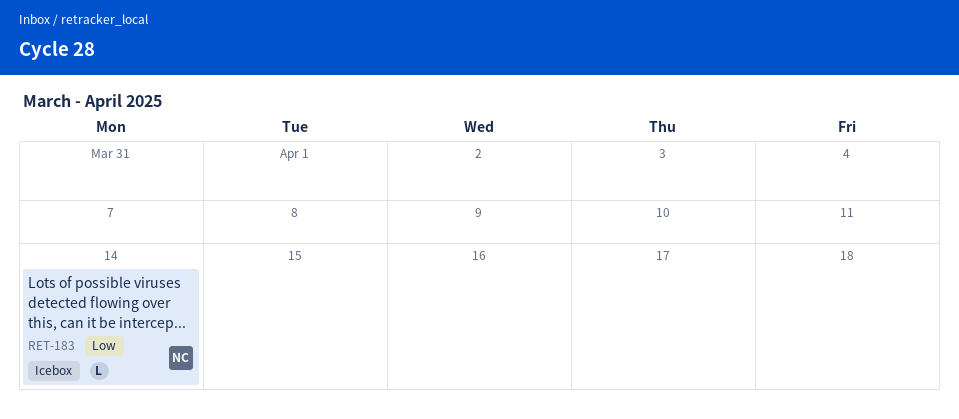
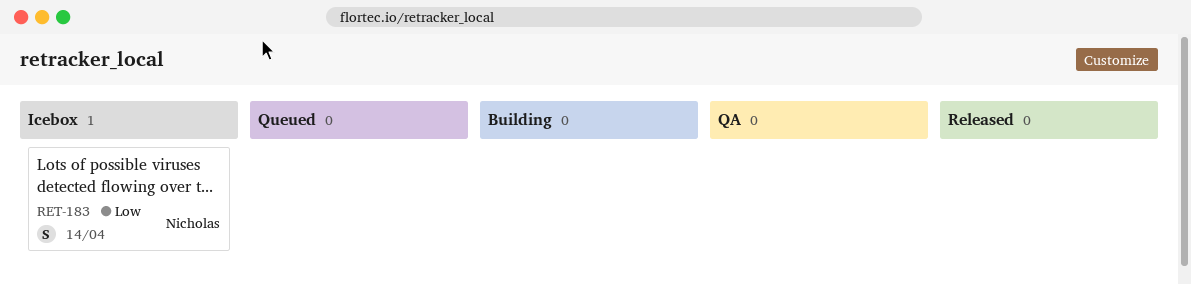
RET-183, estimate: L -> S

